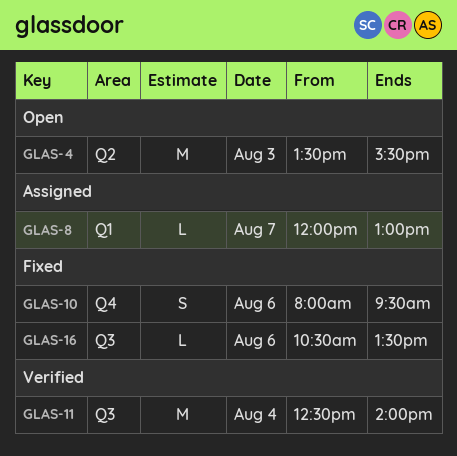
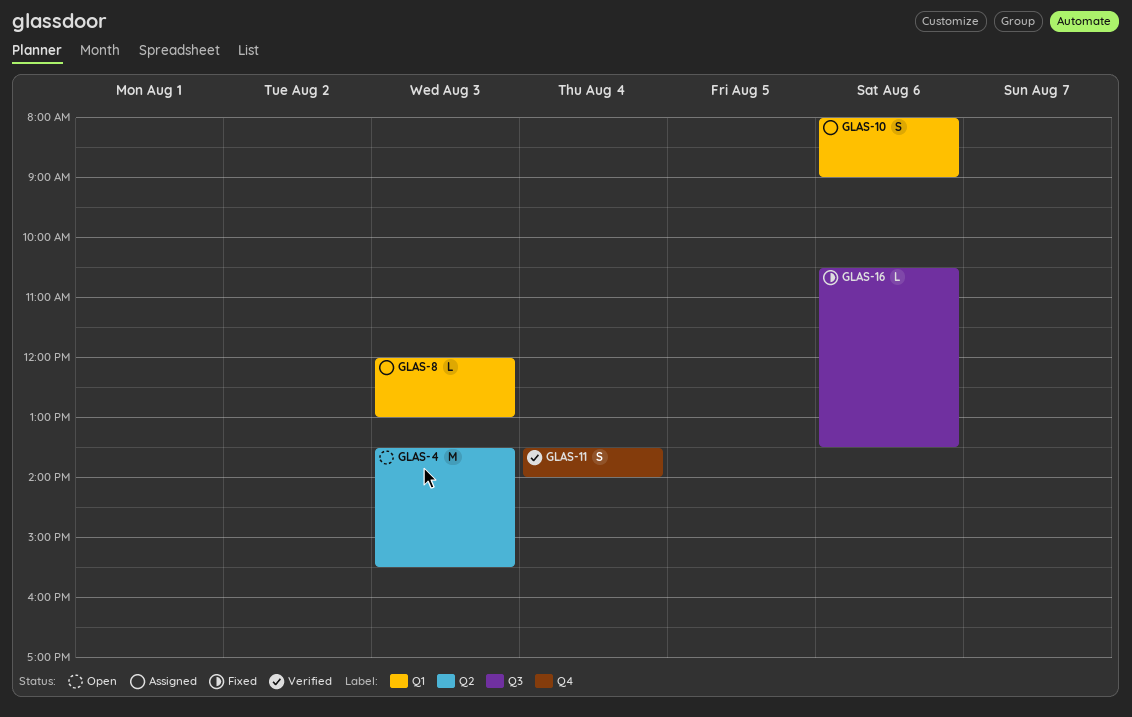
GLAS-8, day: Aug 7 -> Aug 3
GLAS-10, status: Fixed -> Assigned
GLAS-10, label: Q4 -> Q1
GLAS-10, ends: 09:30 -> 09:00
GLAS-11, label: Q3 -> Q4
GLAS-11, estimate: M -> S
GLAS-11, begins: 12:30 -> 13:30

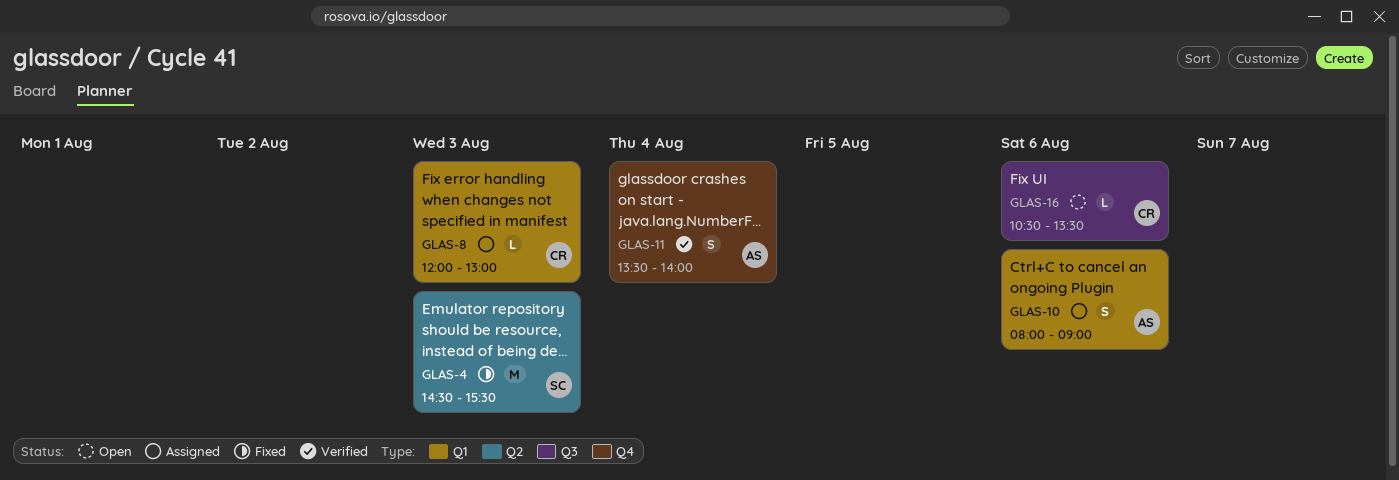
GLAS-4, status: Open -> Fixed
GLAS-4, begins: 13:30 -> 14:30
GLAS-16, status: Fixed -> Open

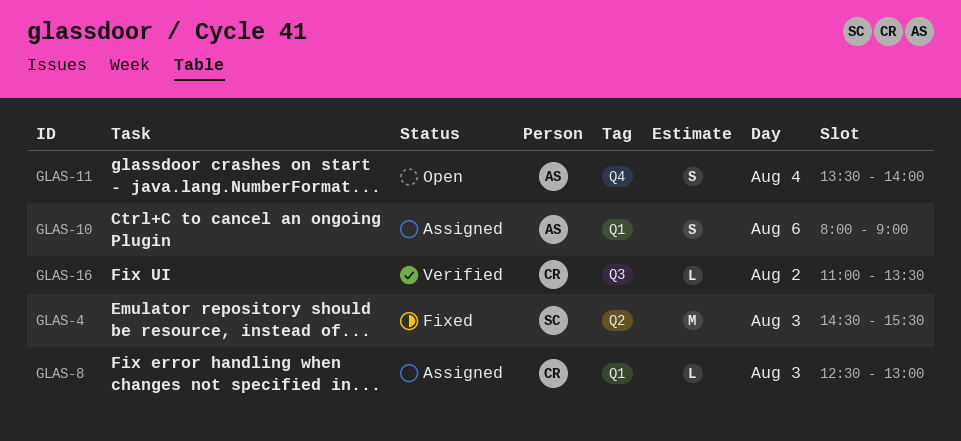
GLAS-8, begins: 12:00 -> 12:30
GLAS-11, status: Verified -> Open
GLAS-16, status: Open -> Verified
GLAS-16, day: Aug 6 -> Aug 2
GLAS-16, begins: 10:30 -> 11:00

